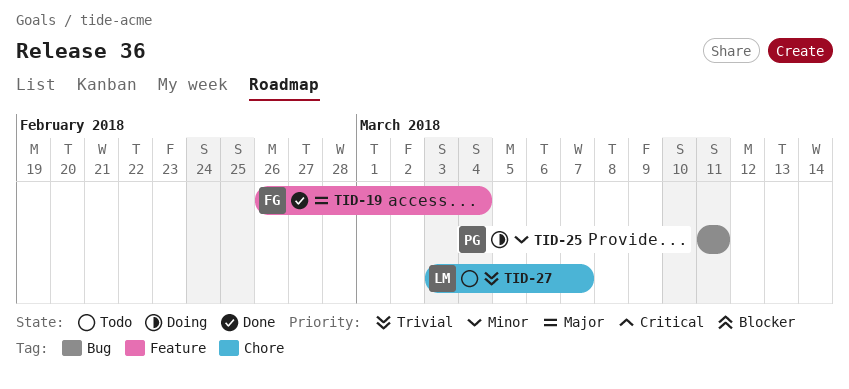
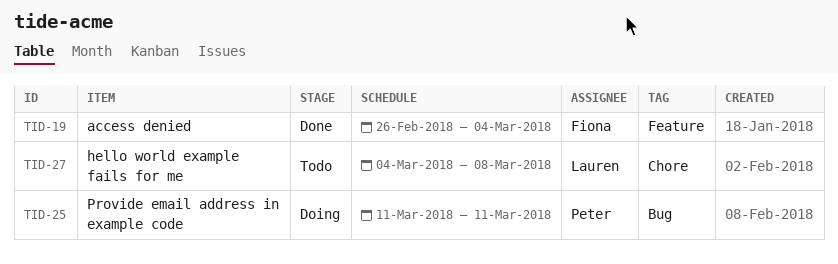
TID-27, start: Mar 3 -> Mar 4
TID-27, due: Mar 7 -> Mar 8

